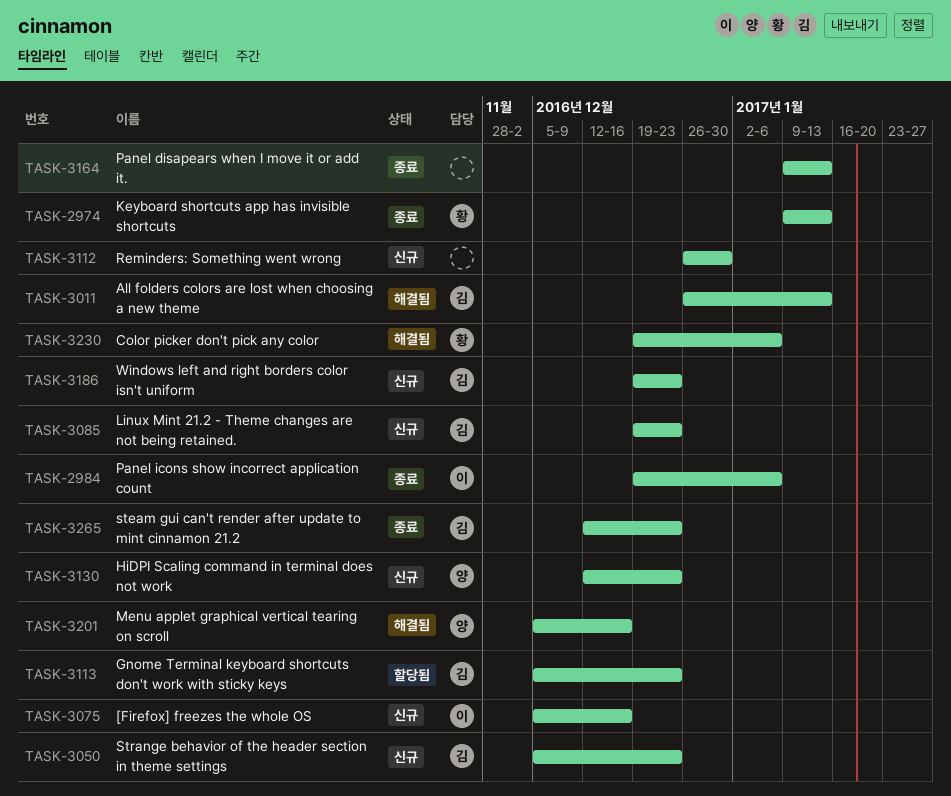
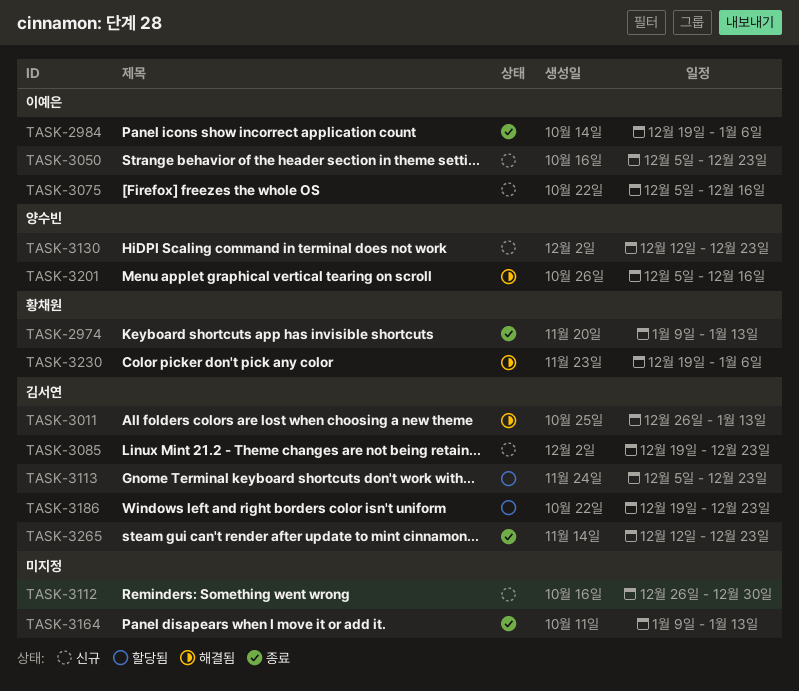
TASK-3050, owner: 김서연 -> 이예은
TASK-3186, status: 신규 -> 할당됨

